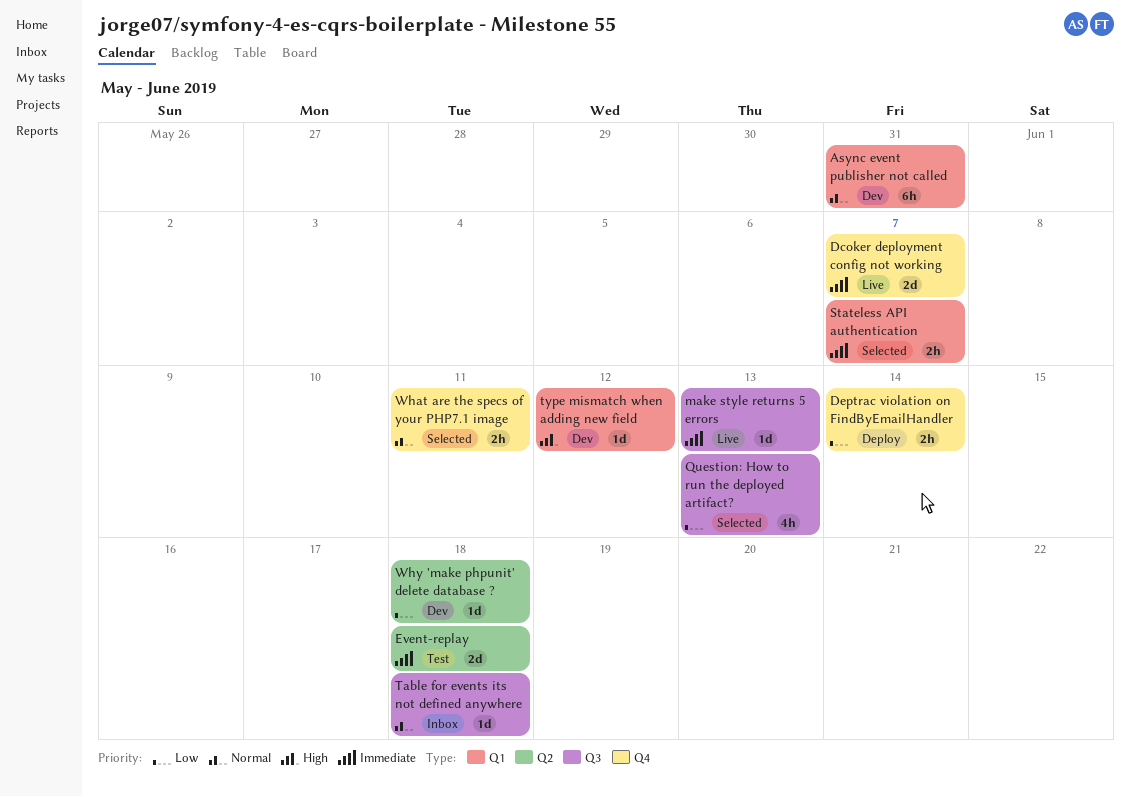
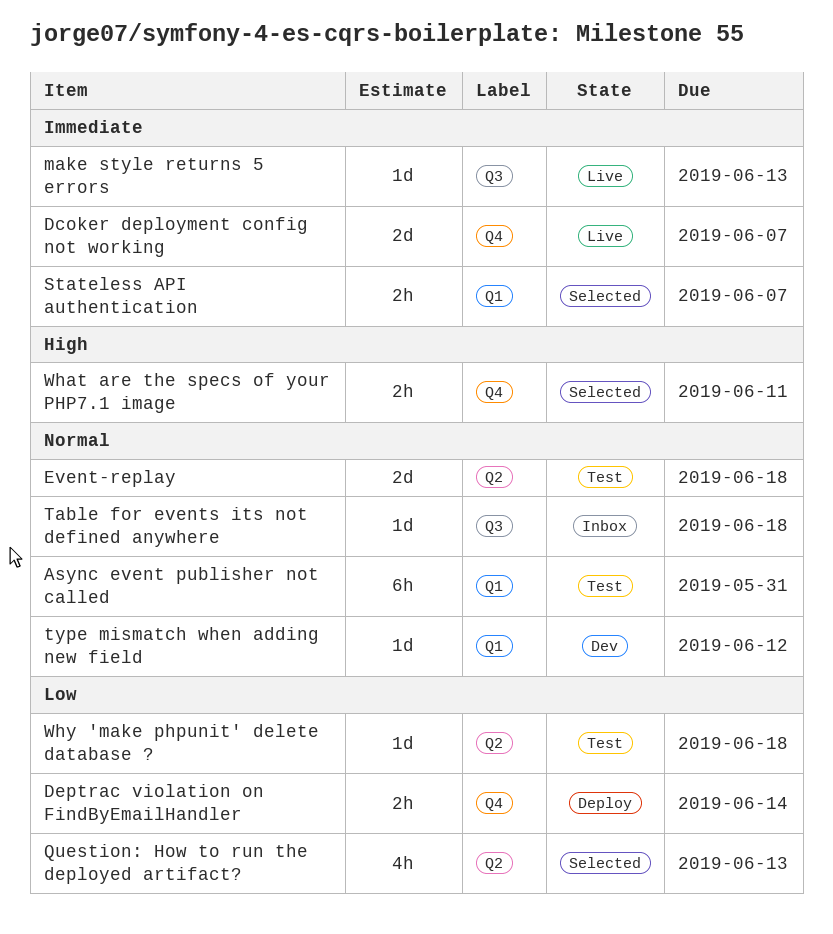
Async event publisher not called, status: Dev -> Test
Event-replay, priority: Immediate -> Normal
Question: How to run the deployed artifact?, label: Q3 -> Q2
type mismatch when adding new field, priority: High -> Normal
What are the specs of your PHP7.1 image, priority: Normal -> High
Why 'make phpunit' delete database ?, status: Dev -> Test

